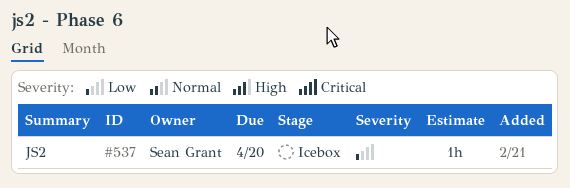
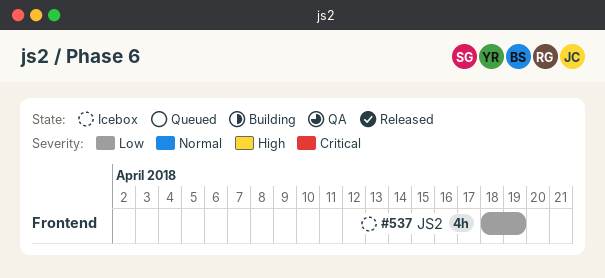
#537, estimate: 1h -> 4h
#537, due: Apr 20 -> Apr 19

